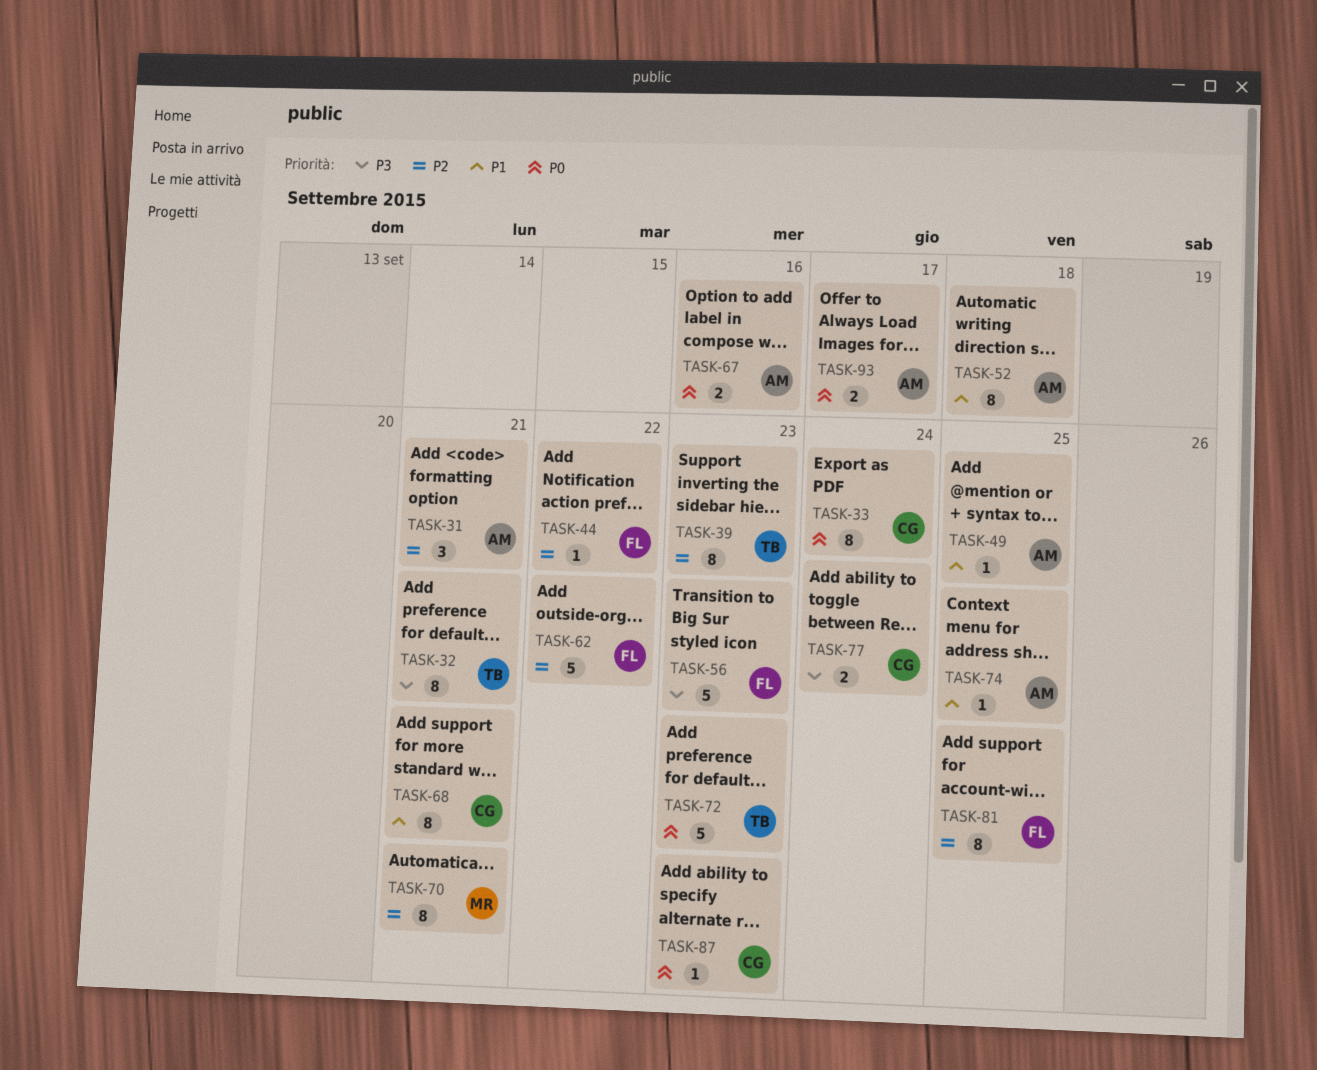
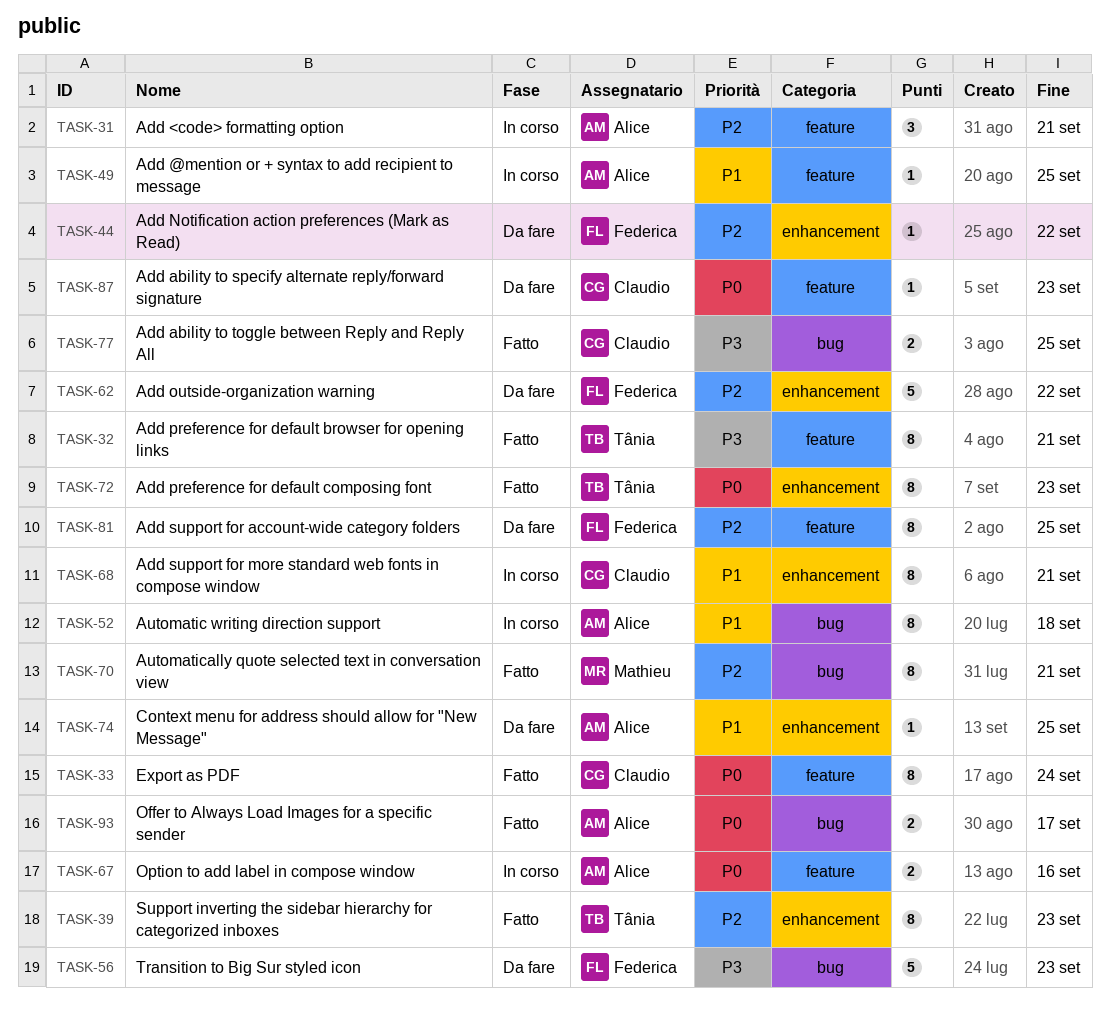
TASK-72, estimate: 5 -> 8
TASK-77, due: Sep 24 -> Sep 25

